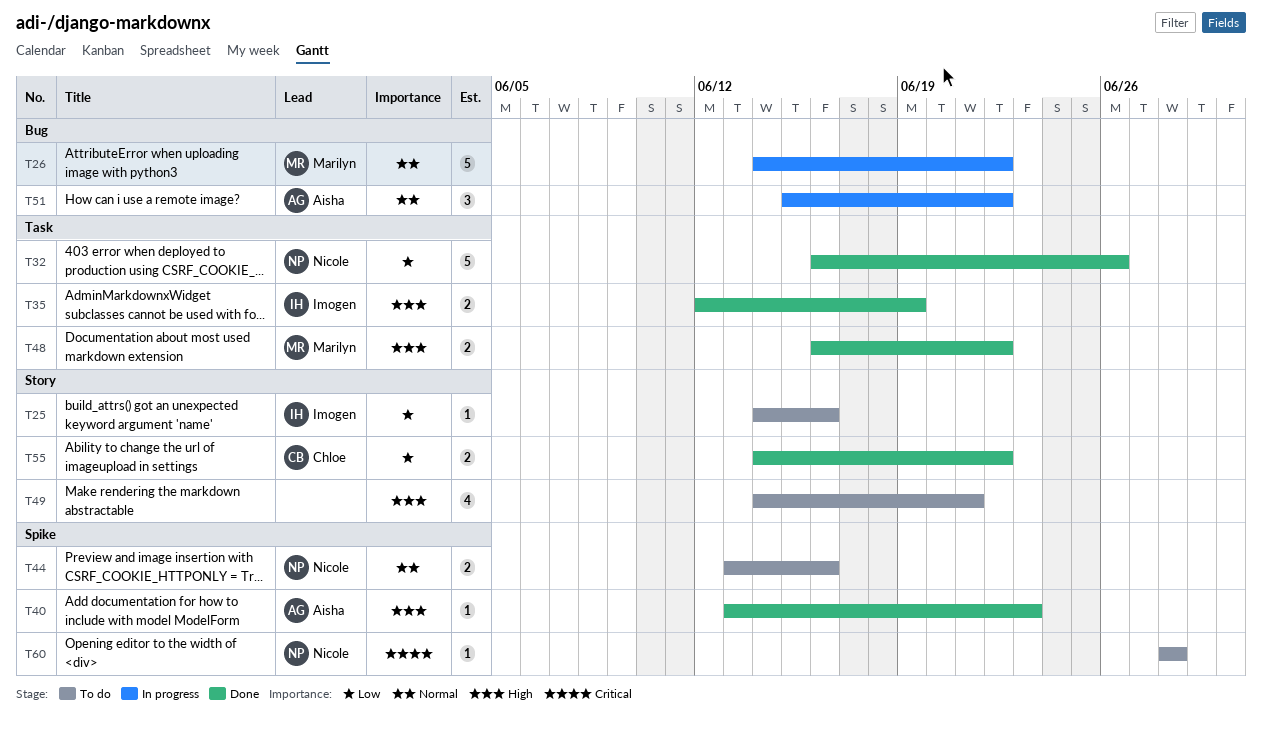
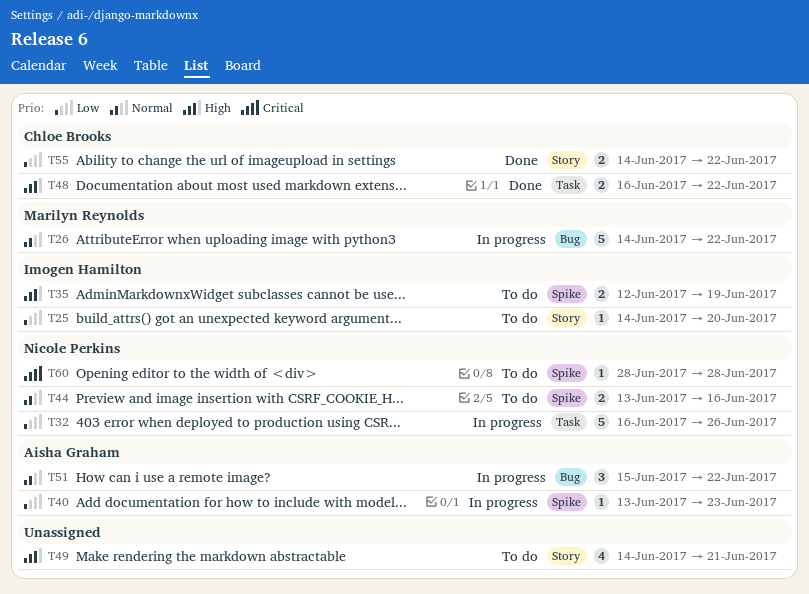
T25, due: Jun 16 -> Jun 20
T32, status: Done -> In progress
T35, status: Done -> To do
T35, label: Task -> Spike
T40, status: Done -> In progress
T40, priority: High -> Low
T48, owner: Marilyn Reynolds -> Chloe Brooks

